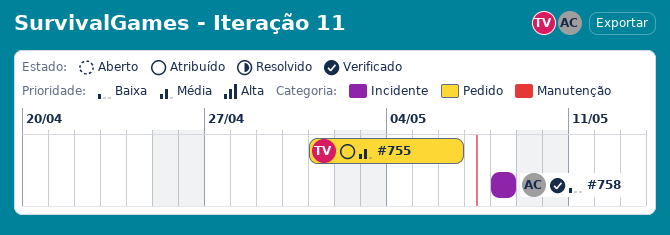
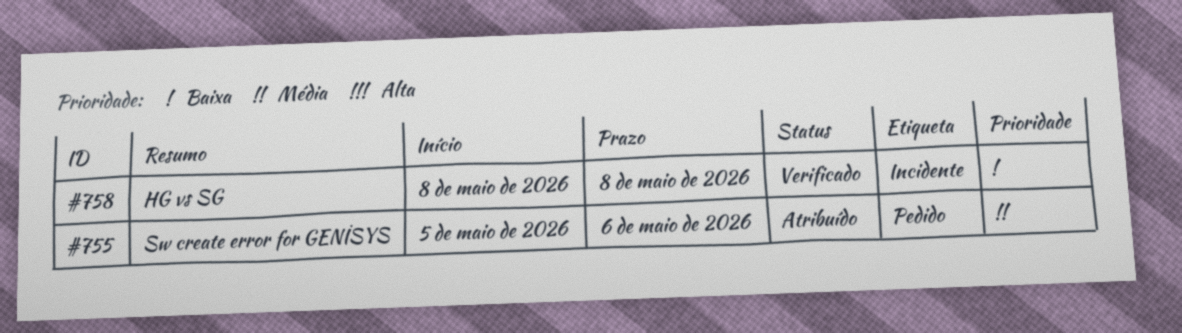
#755, start: May 1 -> May 5

